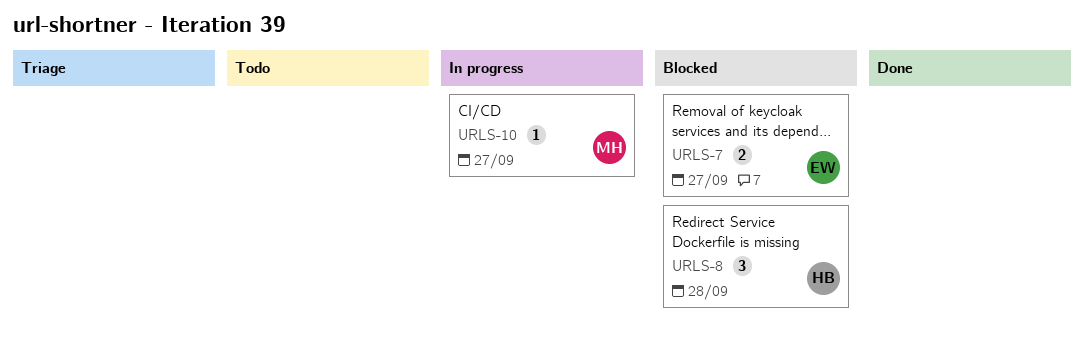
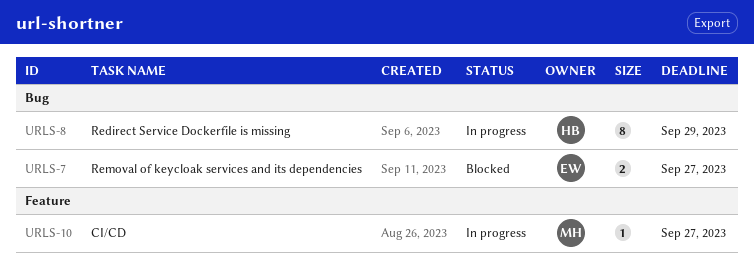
URLS-8, status: Blocked -> In progress
URLS-8, estimate: 3 -> 8
URLS-8, due: Sep 28 -> Sep 29

